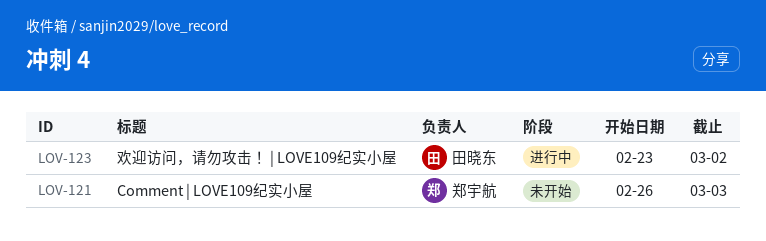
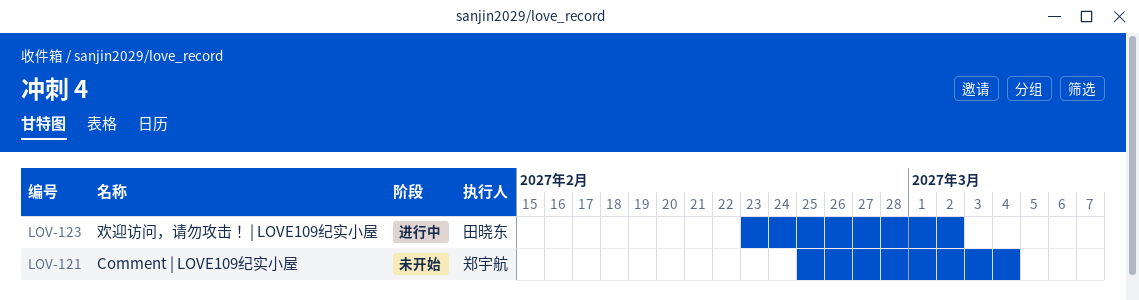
LOV-121, start: Feb 26 -> Feb 25
LOV-121, due: Mar 3 -> Mar 4

